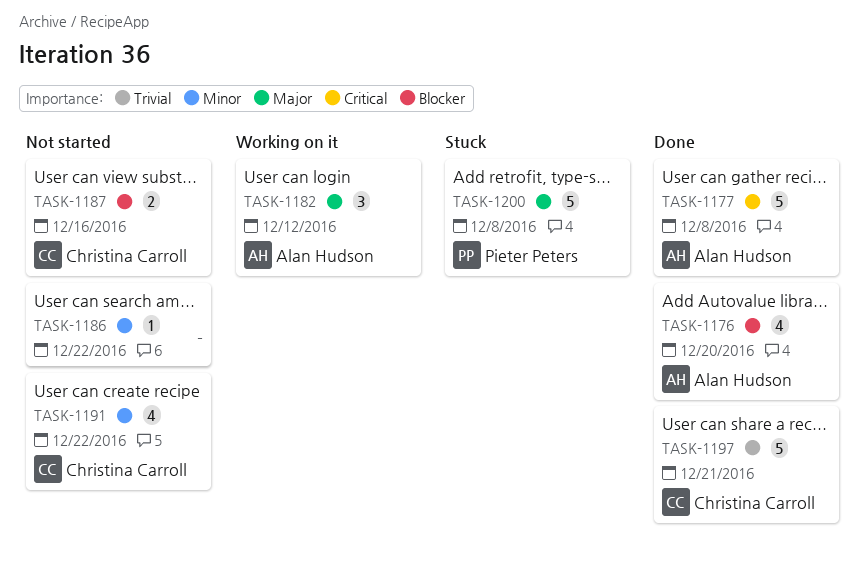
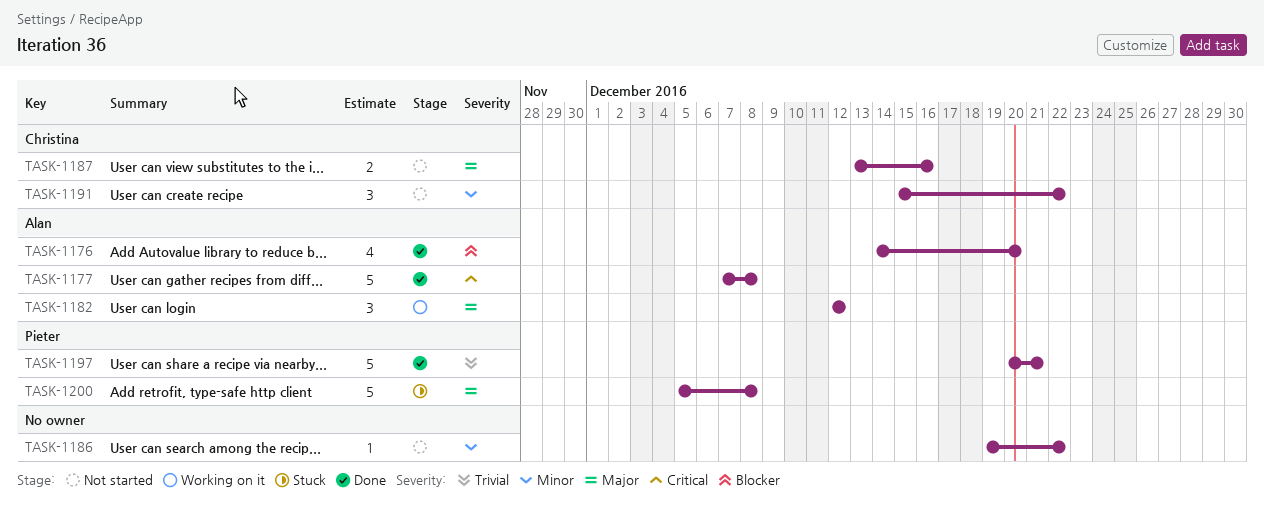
TASK-1187, priority: Blocker -> Major
TASK-1191, estimate: 4 -> 3
TASK-1197, owner: Christina Carroll -> Pieter Peters

